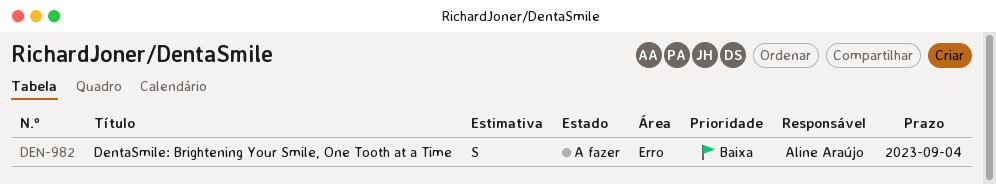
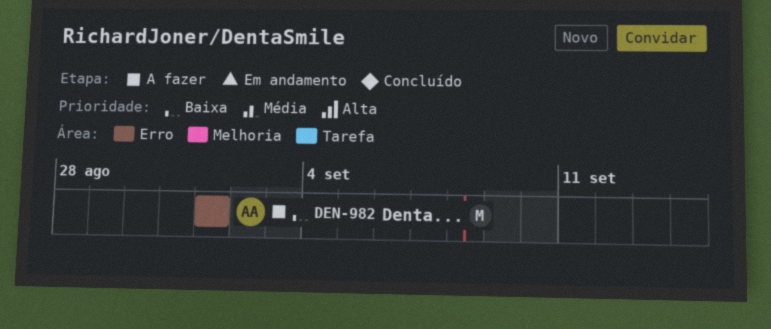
DEN-982, estimate: S -> M
DEN-982, due: Sep 4 -> Sep 1

